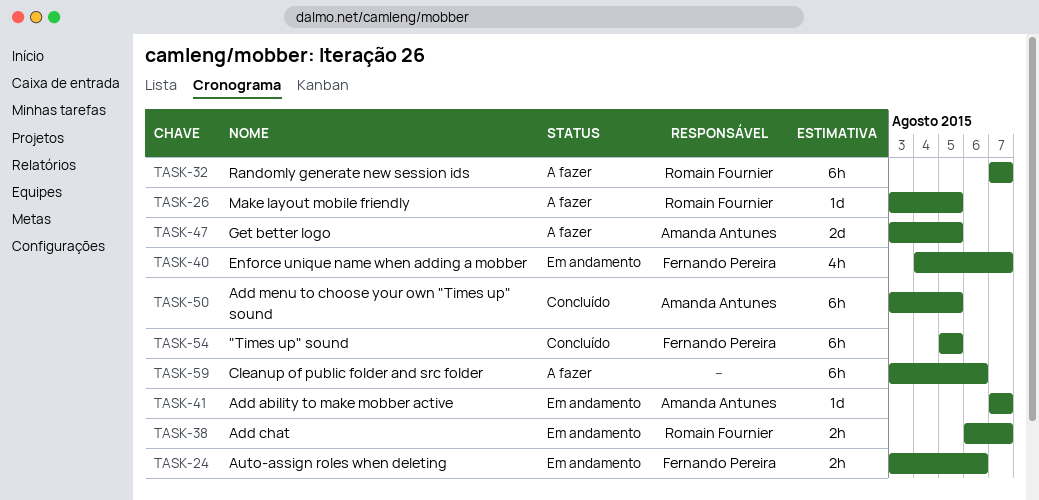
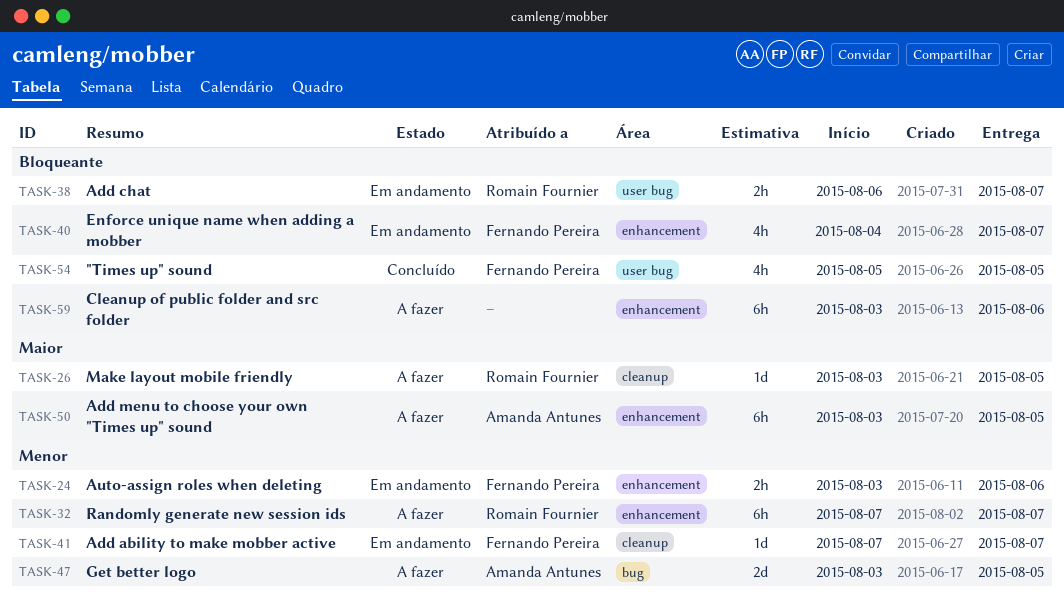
TASK-41, owner: Amanda Antunes -> Fernando Pereira
TASK-50, status: Concluído -> A fazer
TASK-54, estimate: 6h -> 4h

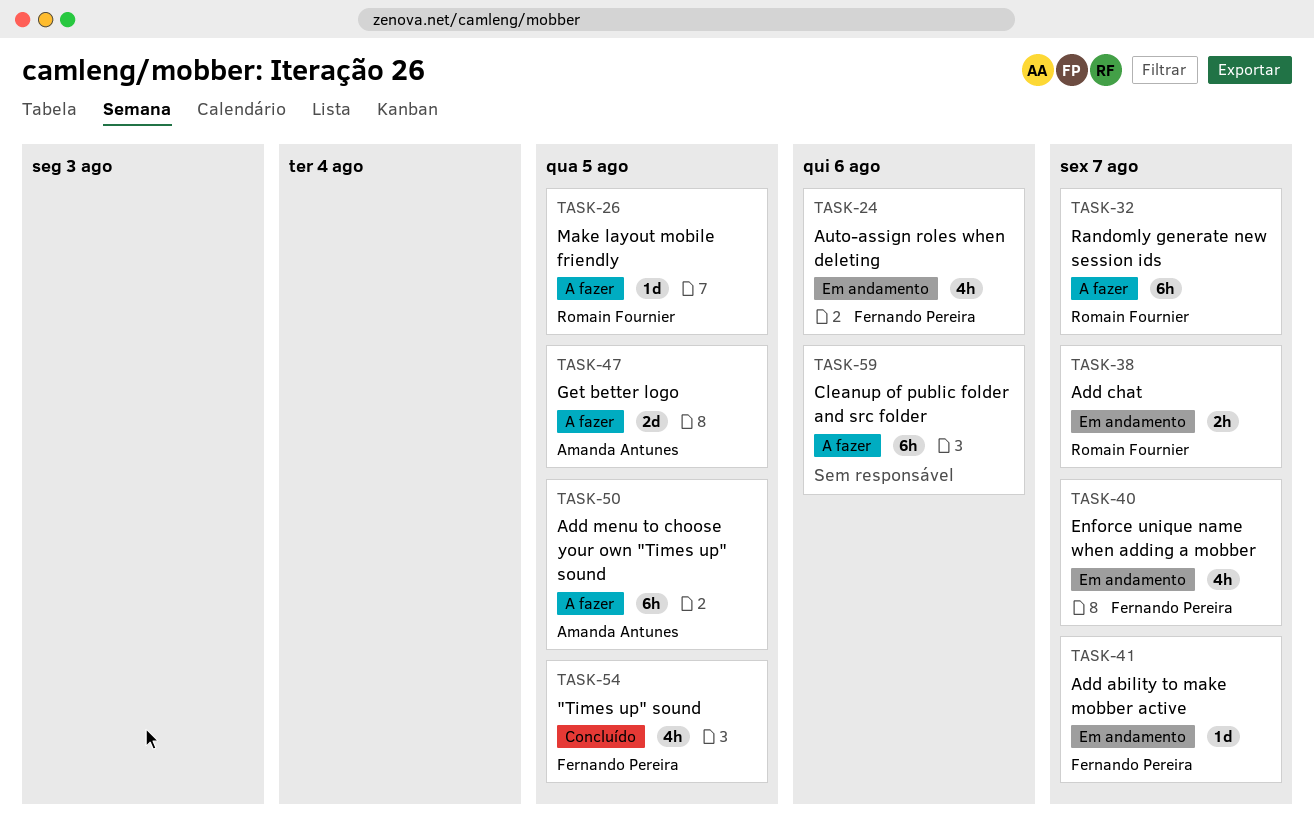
TASK-24, estimate: 2h -> 4h

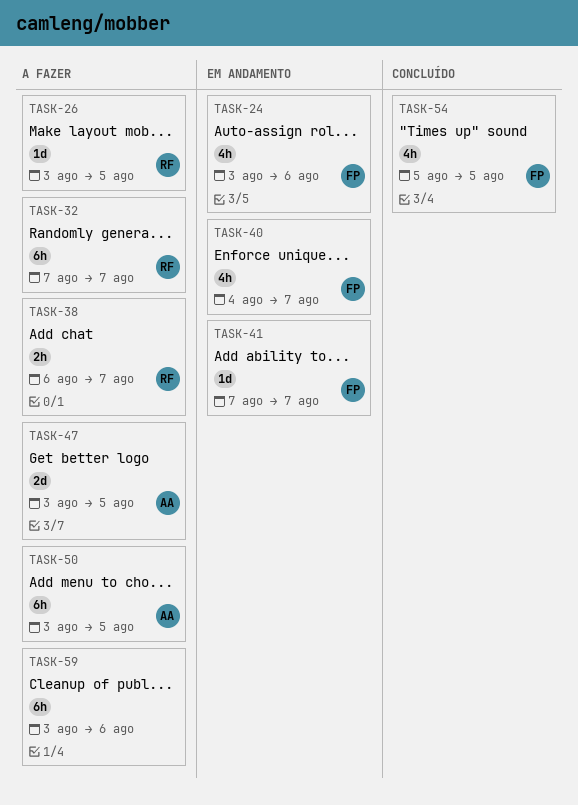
TASK-38, status: Em andamento -> A fazer

